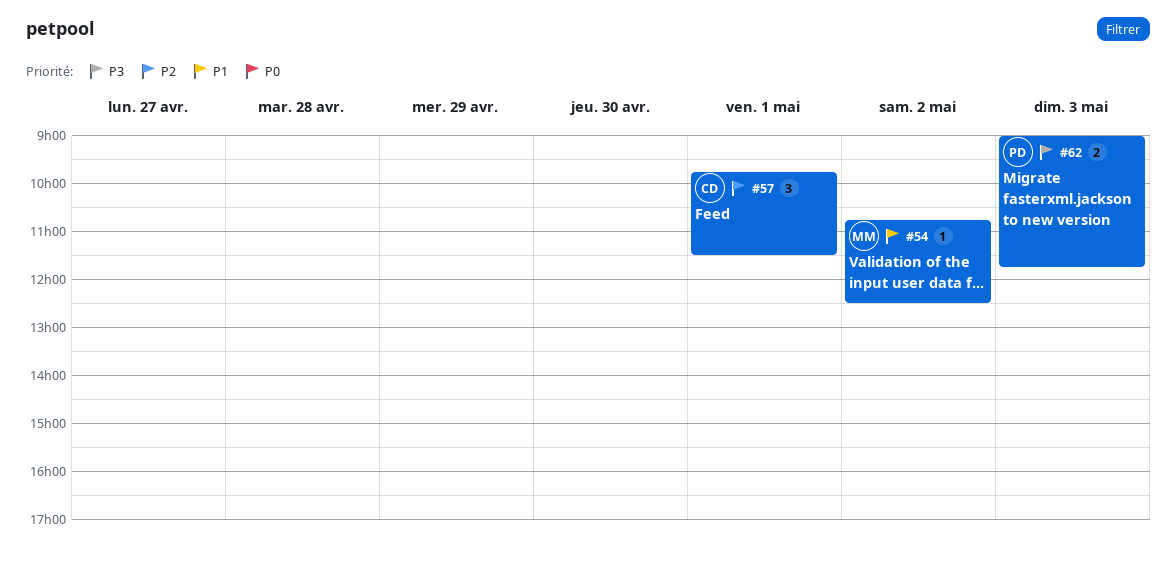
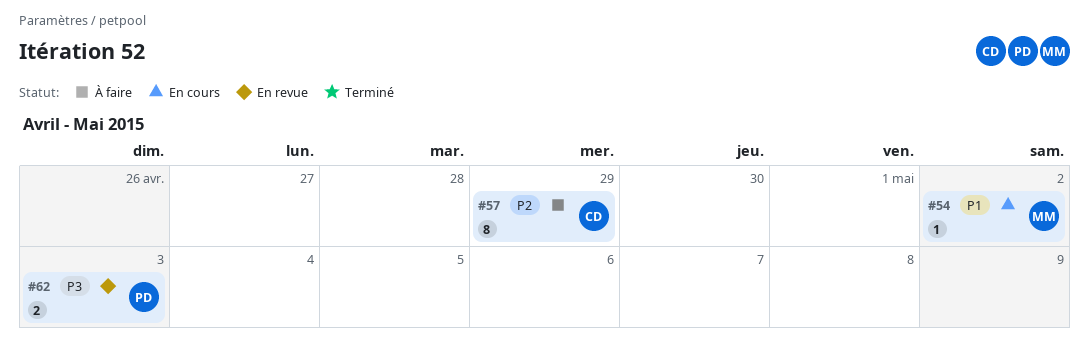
#57, estimate: 3 -> 8
#57, day: May 1 -> Apr 29

